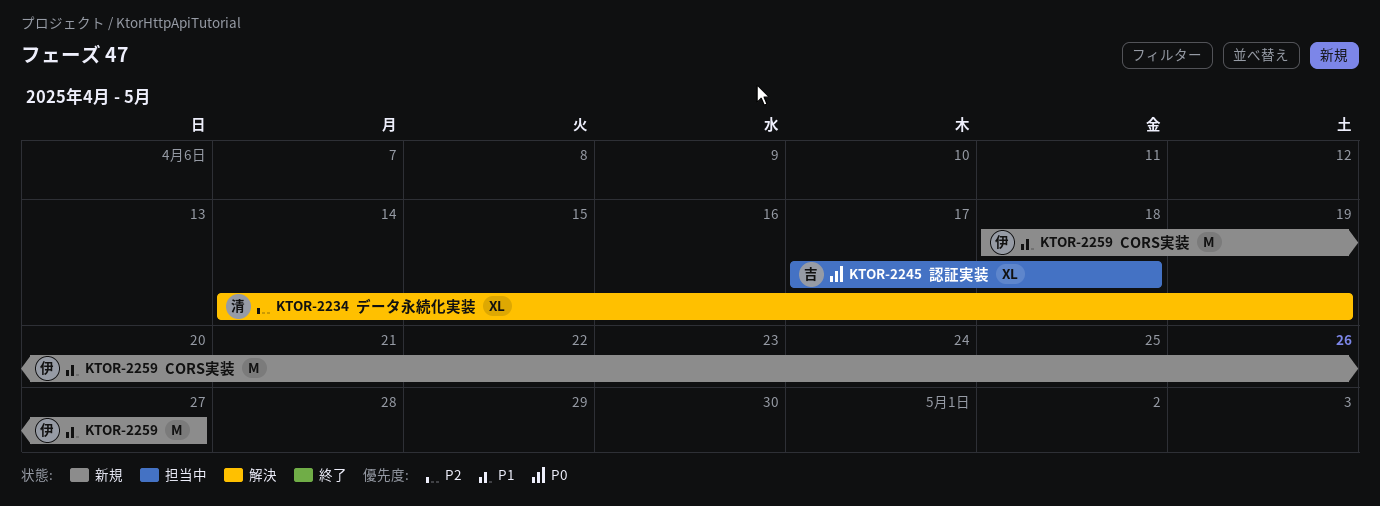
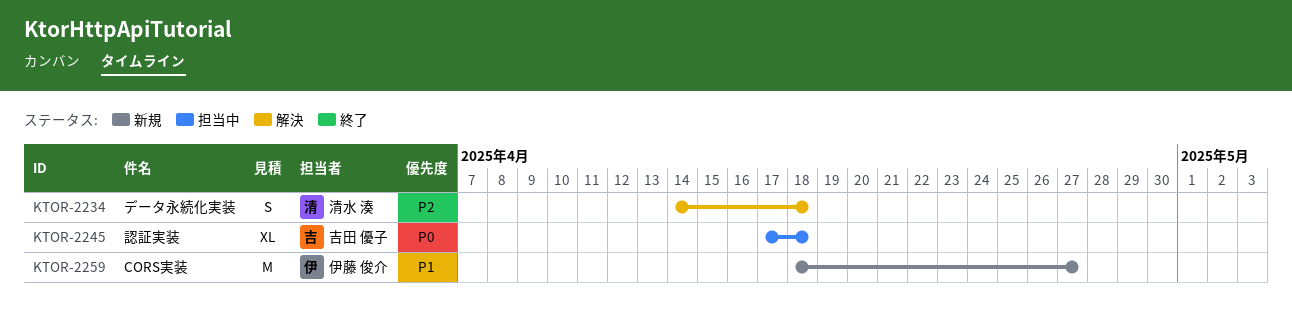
KTOR-2234, estimate: XL -> S
KTOR-2234, due: Apr 19 -> Apr 18

